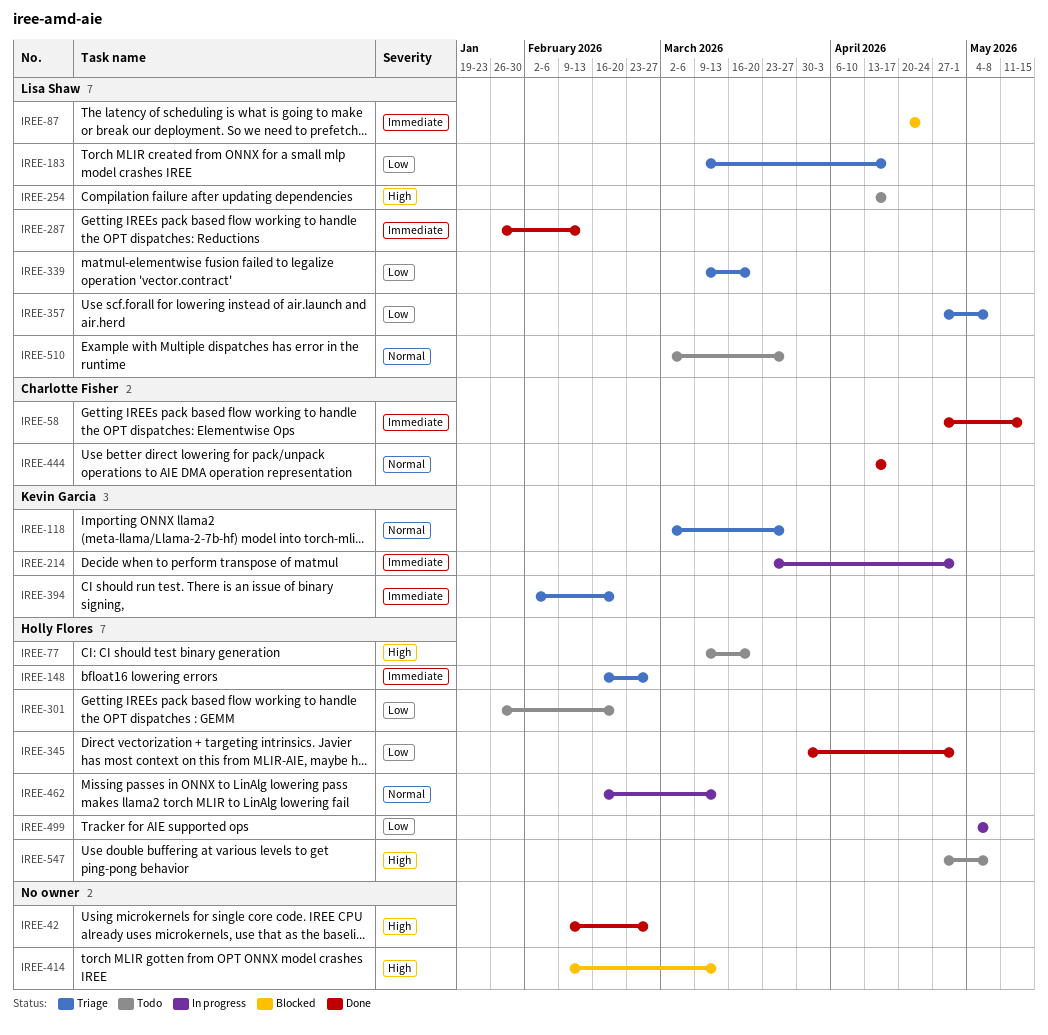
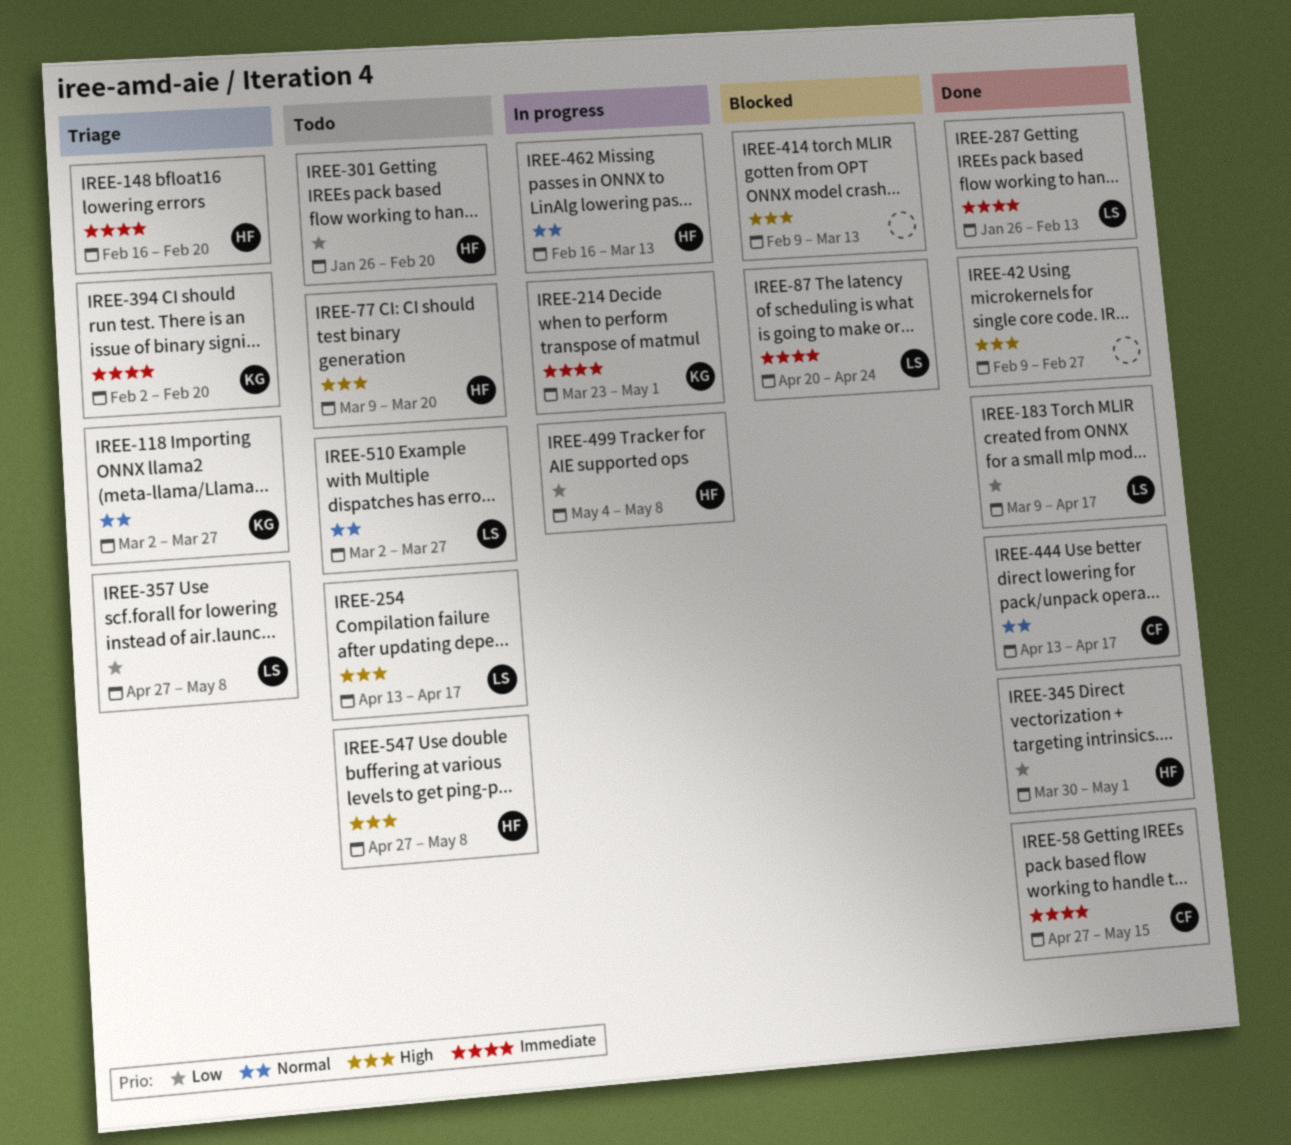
IREE-148, due: Feb 27 -> Feb 20
IREE-183, status: Triage -> Done
IREE-339: present -> none

